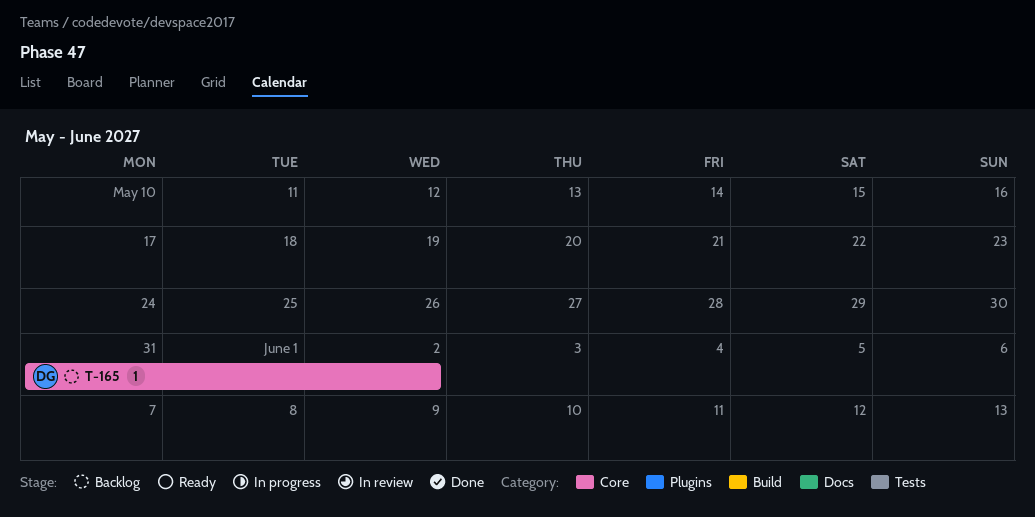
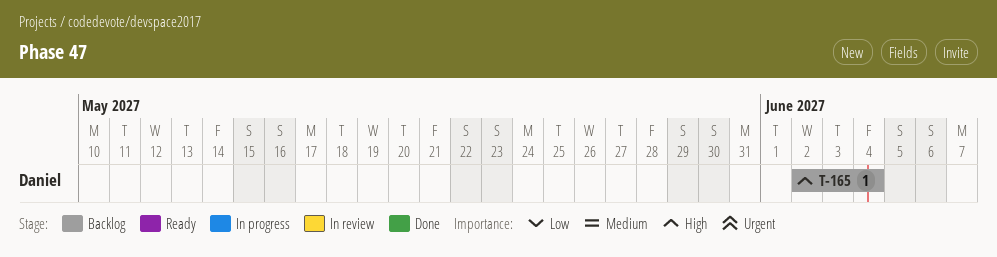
T-165, start: May 31 -> Jun 2
T-165, due: Jun 2 -> Jun 4

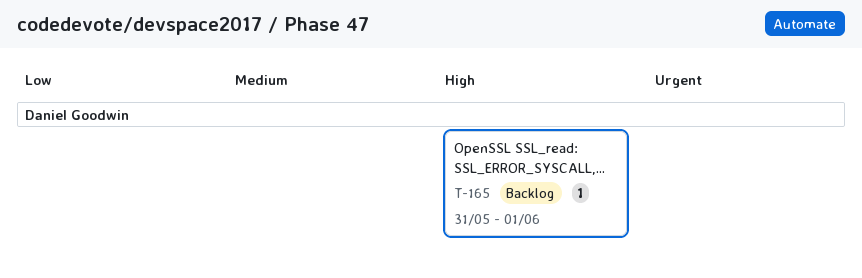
T-165, start: Jun 2 -> May 31
T-165, due: Jun 4 -> Jun 1

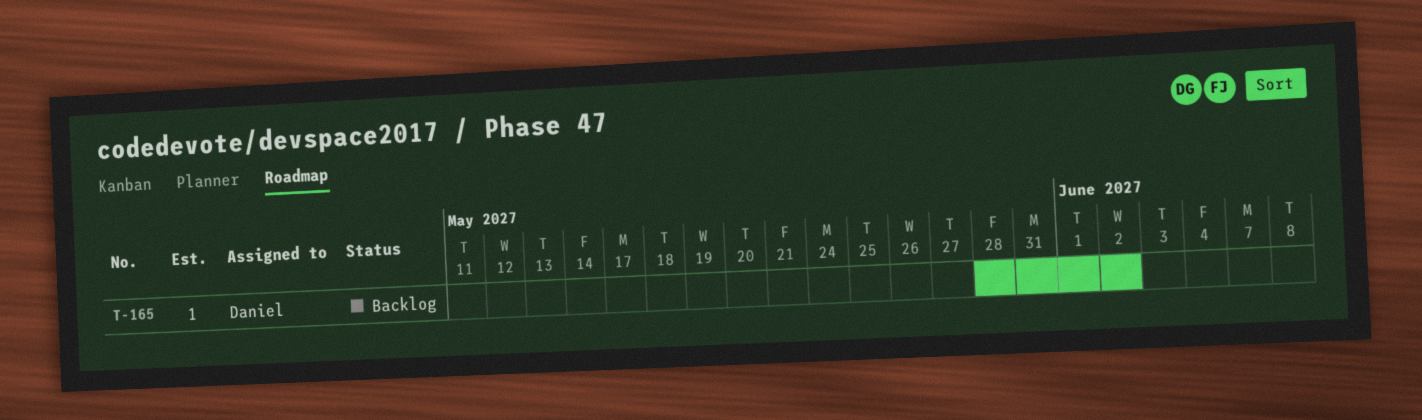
T-165, start: May 31 -> May 28
T-165, due: Jun 1 -> Jun 2

